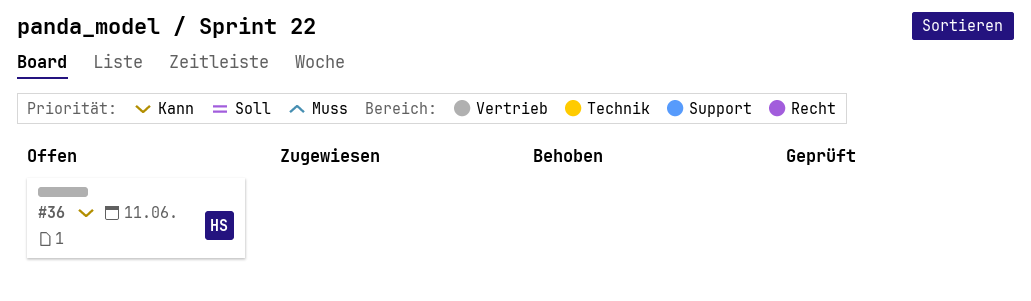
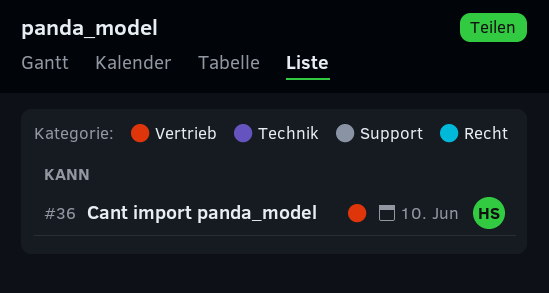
#36, due: Jun 11 -> Jun 10

